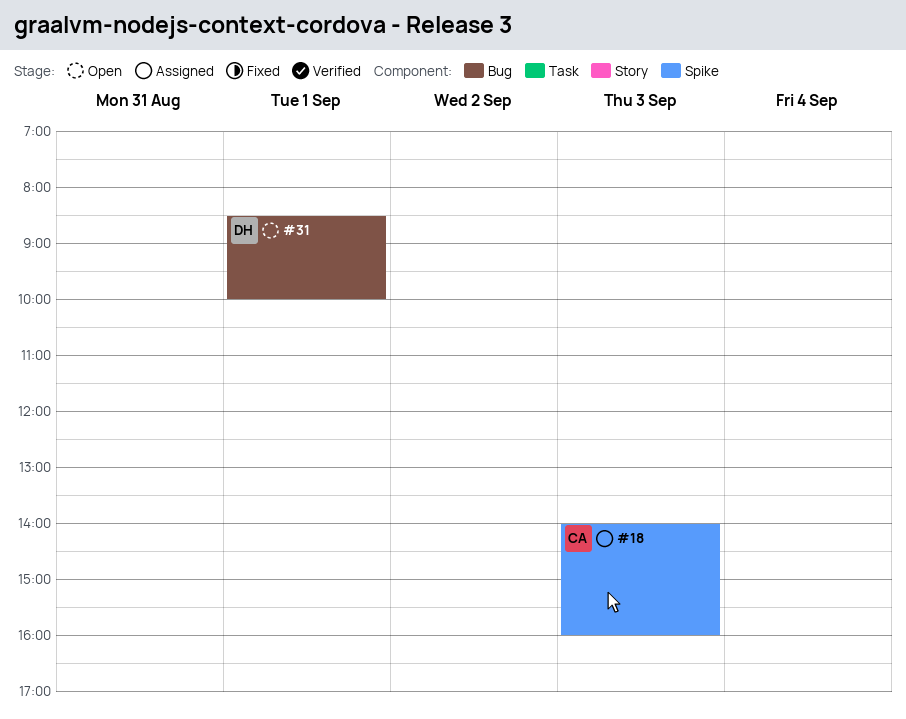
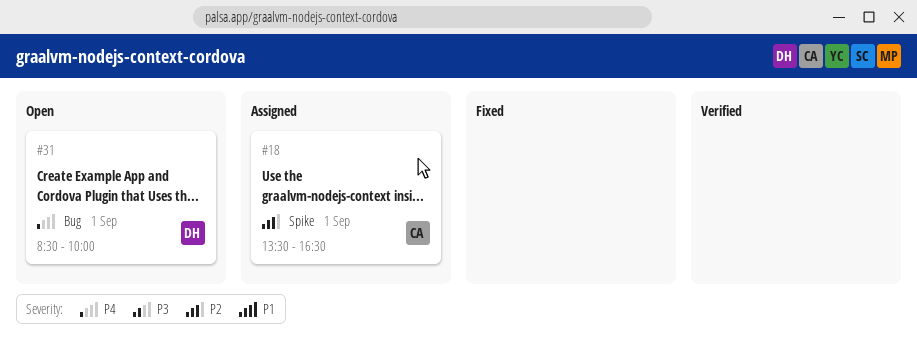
#18, day: Sep 3 -> Sep 1
#18, begins: 14:00 -> 13:30
#18, ends: 16:00 -> 16:30

